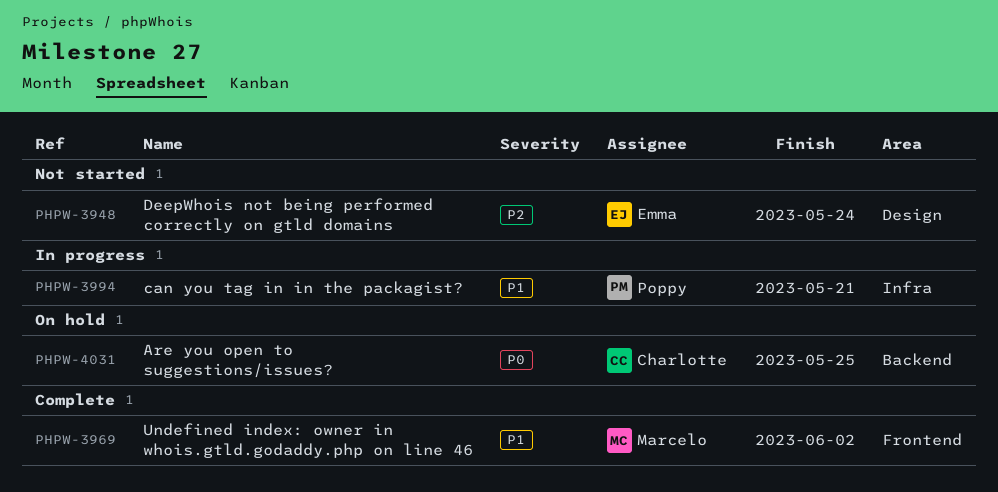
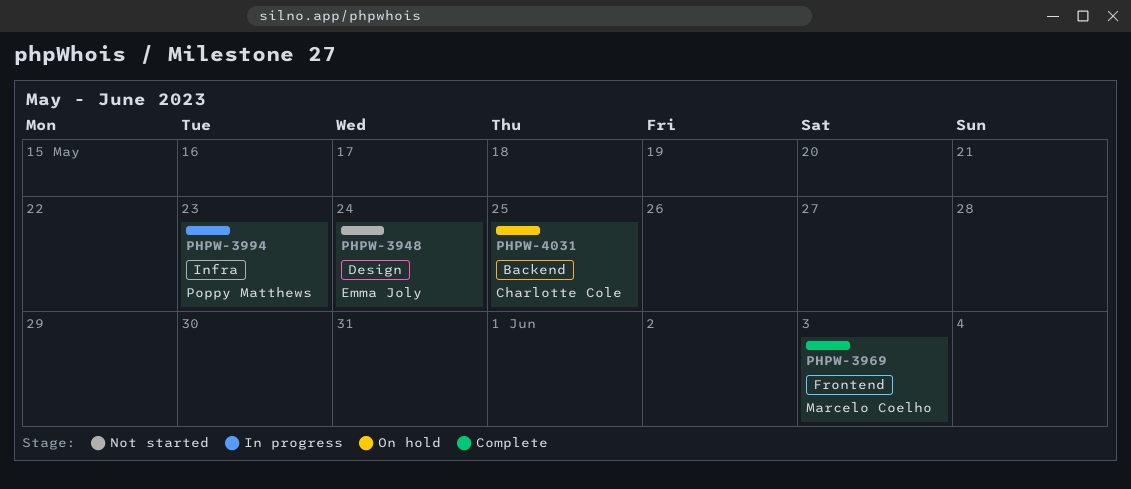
PHPW-3969, due: Jun 2 -> Jun 3
PHPW-3994, due: May 21 -> May 23

